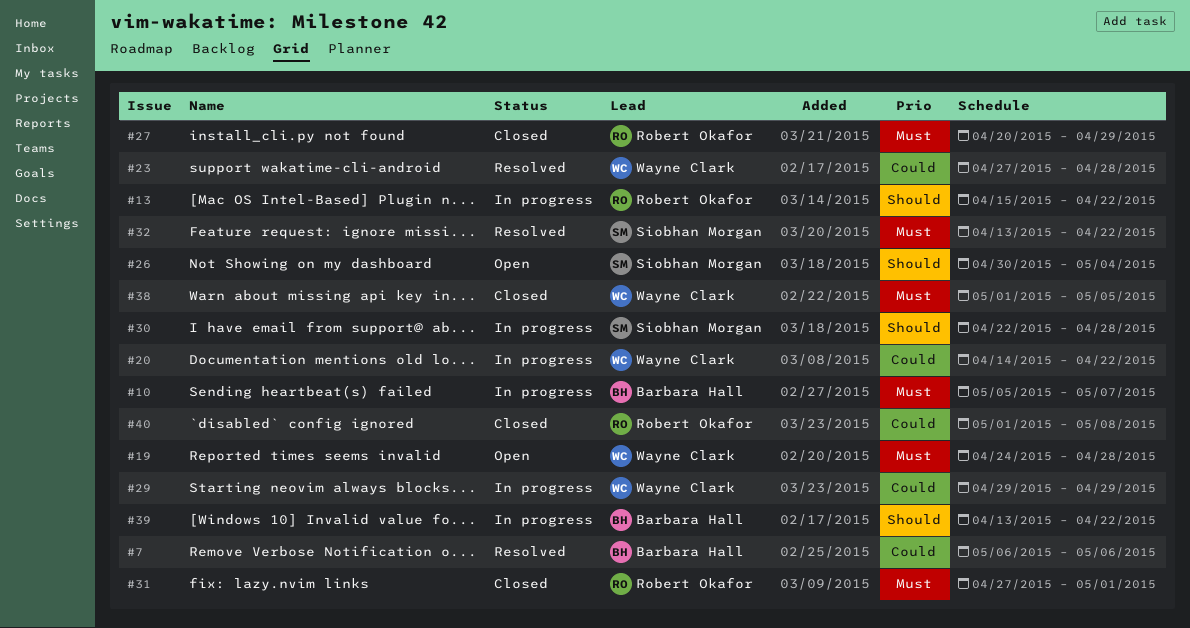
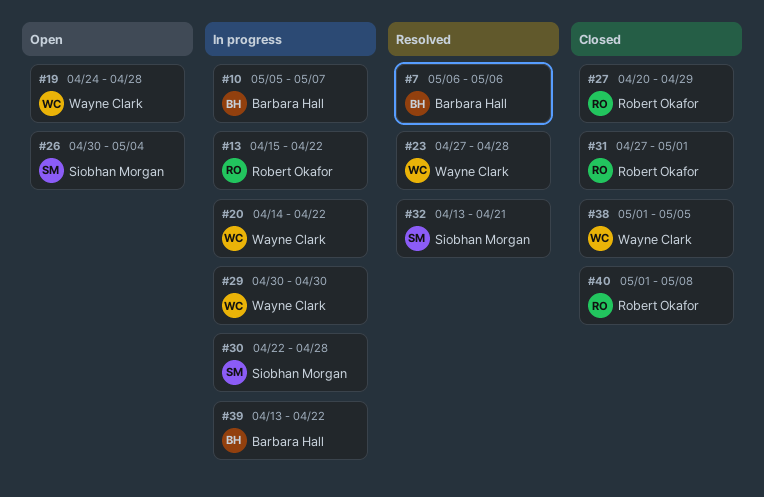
#29, start: Apr 29 -> Apr 30
#29, due: Apr 29 -> Apr 30
#32, due: Apr 22 -> Apr 21

